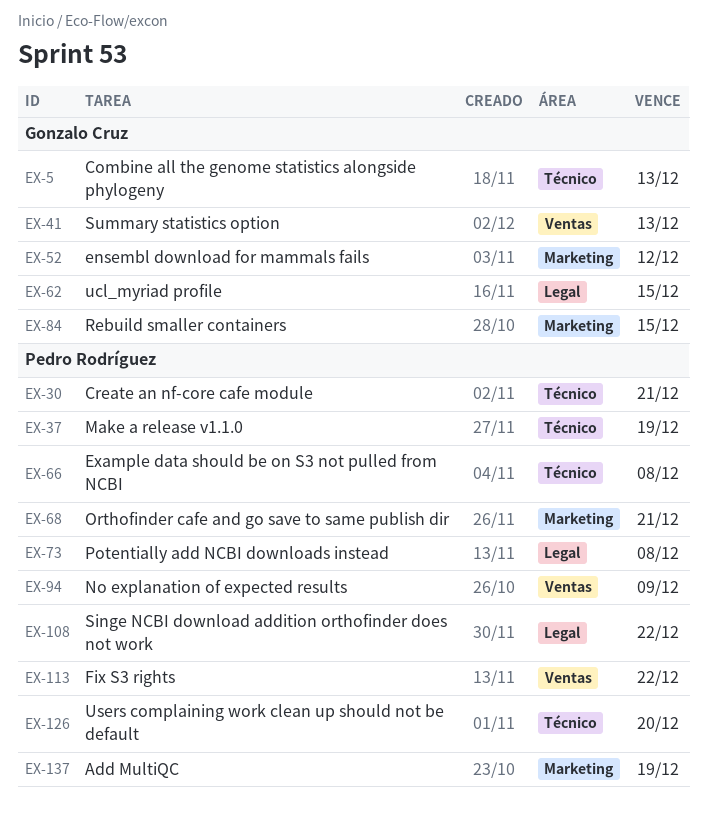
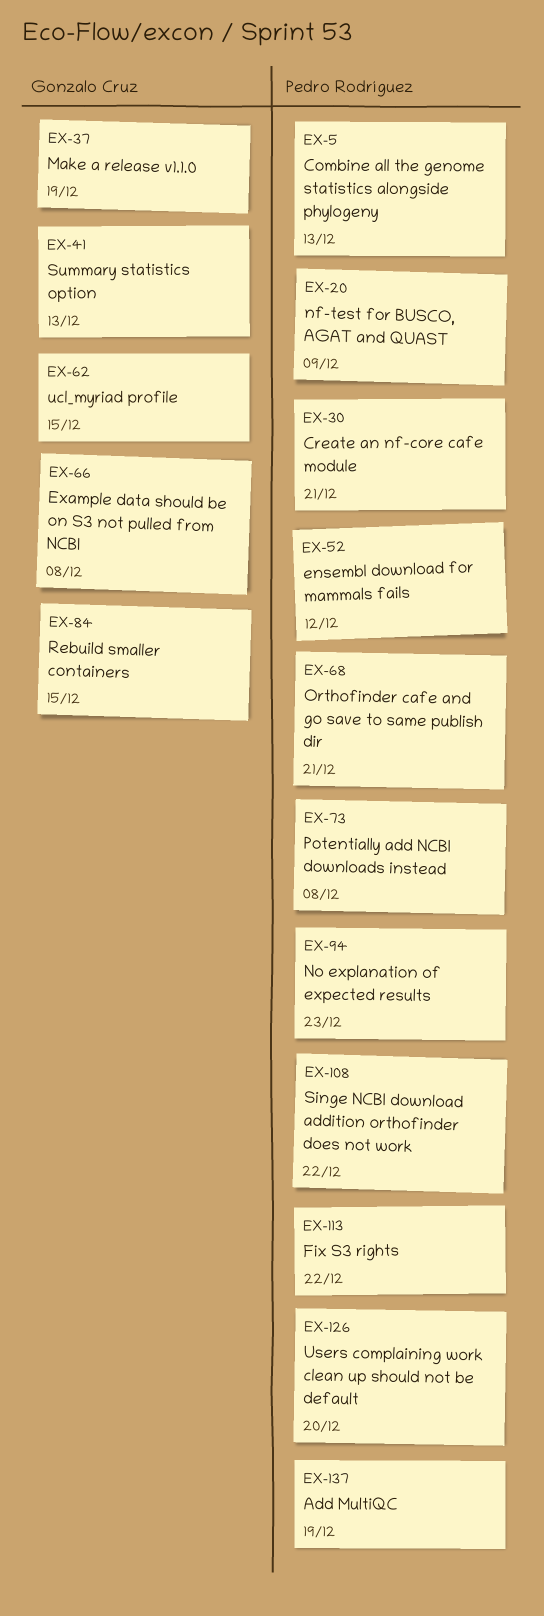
EX-5, owner: Gonzalo Cruz -> Pedro Rodríguez
EX-20: none -> present
EX-37, owner: Pedro Rodríguez -> Gonzalo Cruz
EX-52, owner: Gonzalo Cruz -> Pedro Rodríguez
EX-66, owner: Pedro Rodríguez -> Gonzalo Cruz
EX-94, due: Dec 9 -> Dec 23

